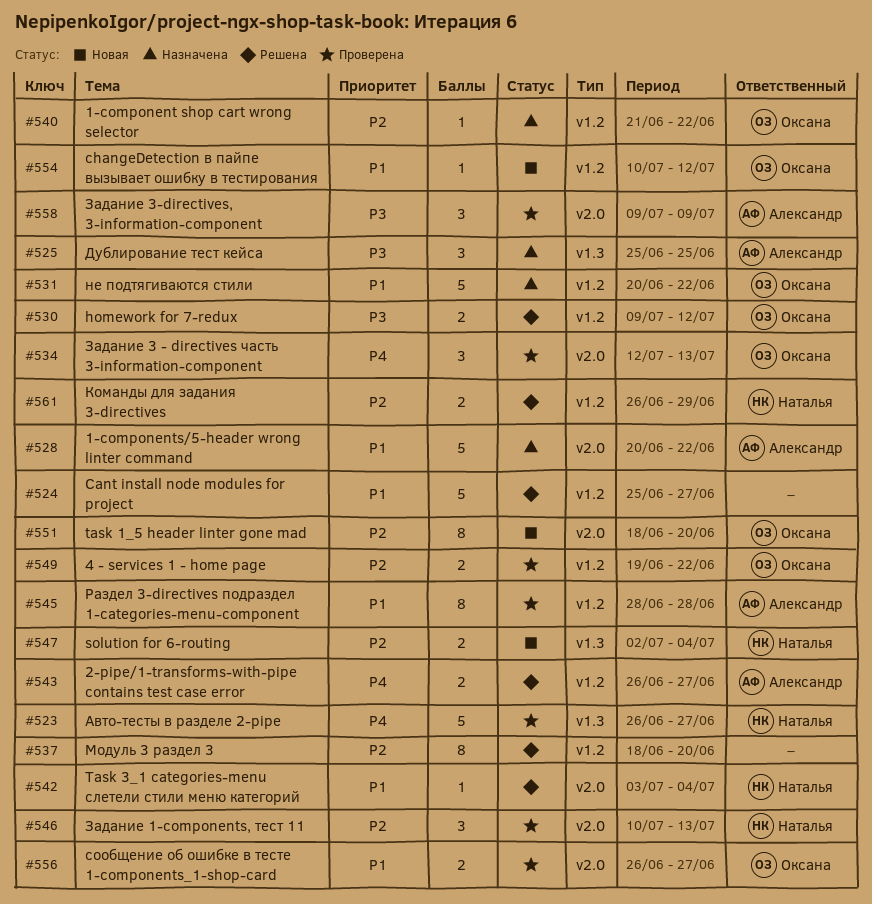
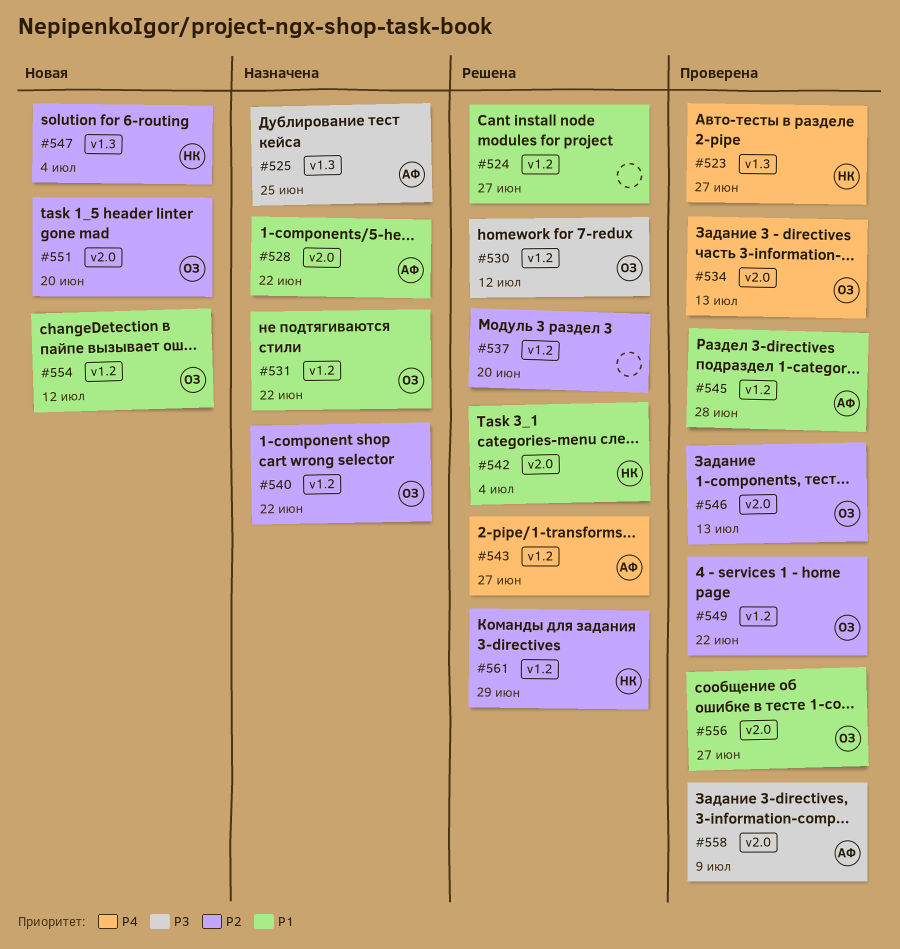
#546, owner: Наталья -> Оксана

